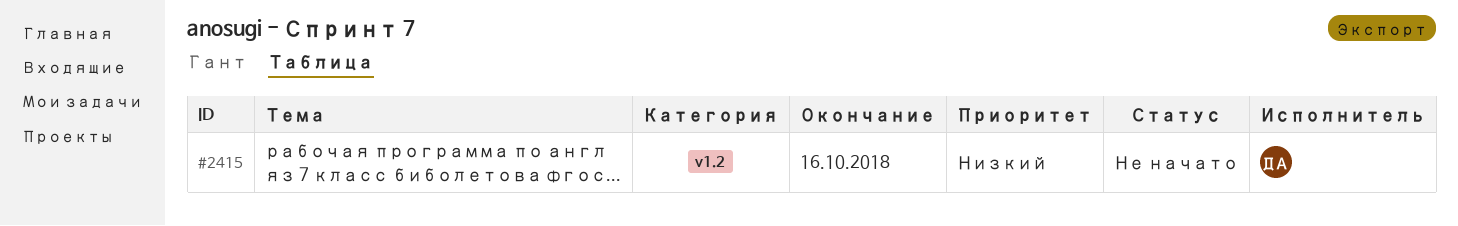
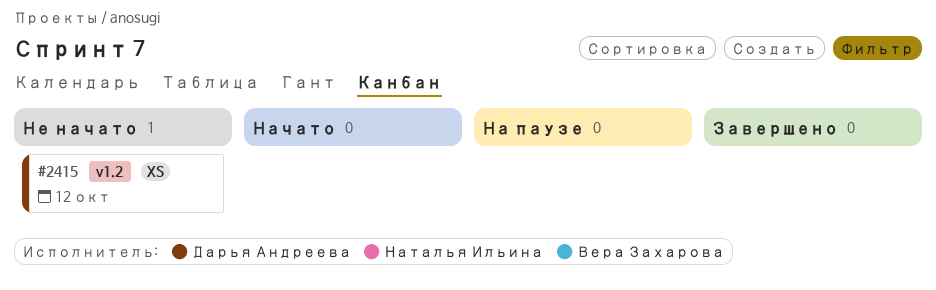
#2415, due: Oct 16 -> Oct 12

